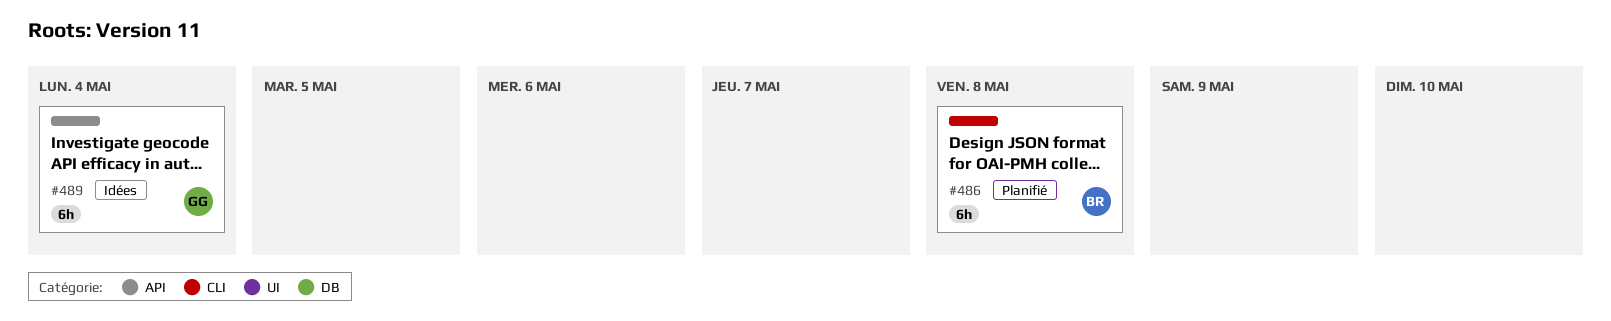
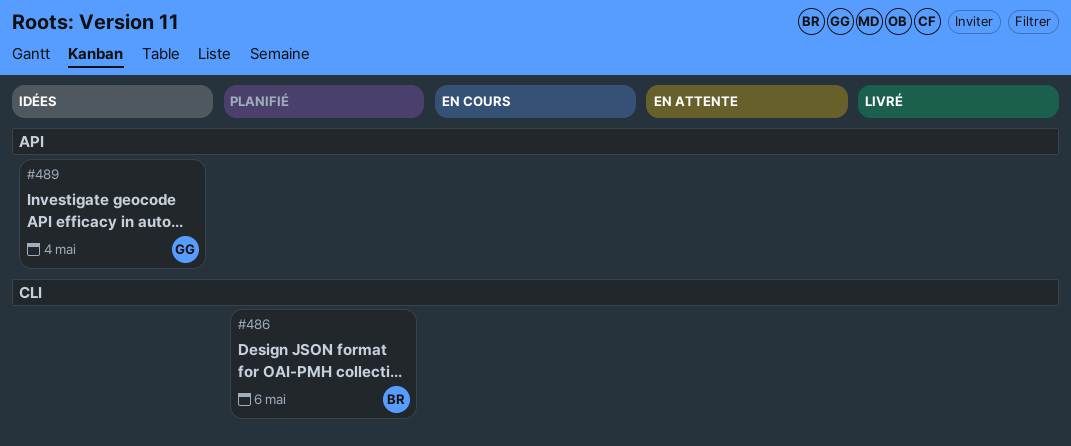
#486, due: May 8 -> May 6

